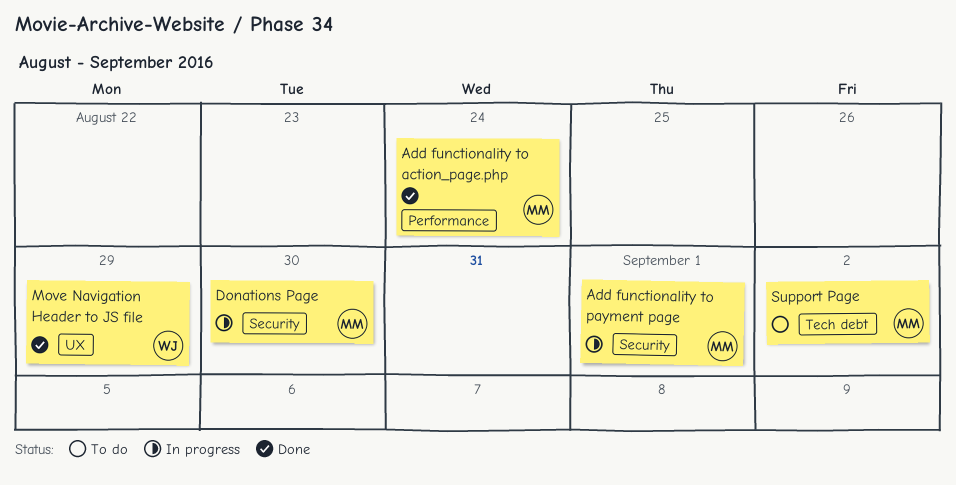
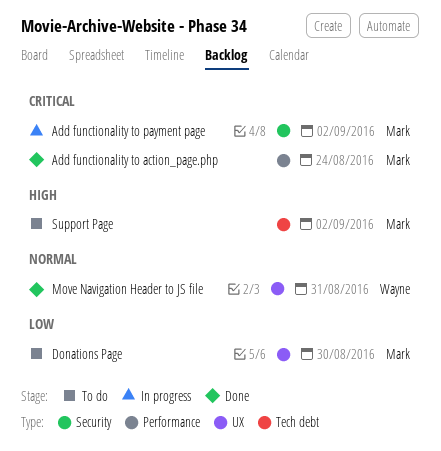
Add functionality to payment page, due: Sep 1 -> Sep 2
Donations Page, status: In progress -> To do
Donations Page, label: Security -> UX
Move Navigation Header to JS file, due: Aug 29 -> Aug 31

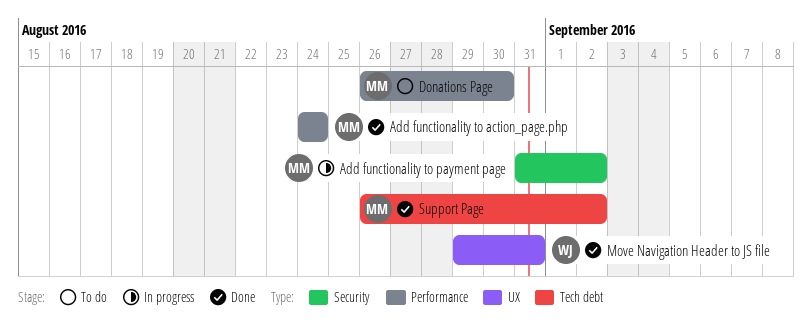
Donations Page, label: UX -> Performance
Support Page, status: To do -> Done

